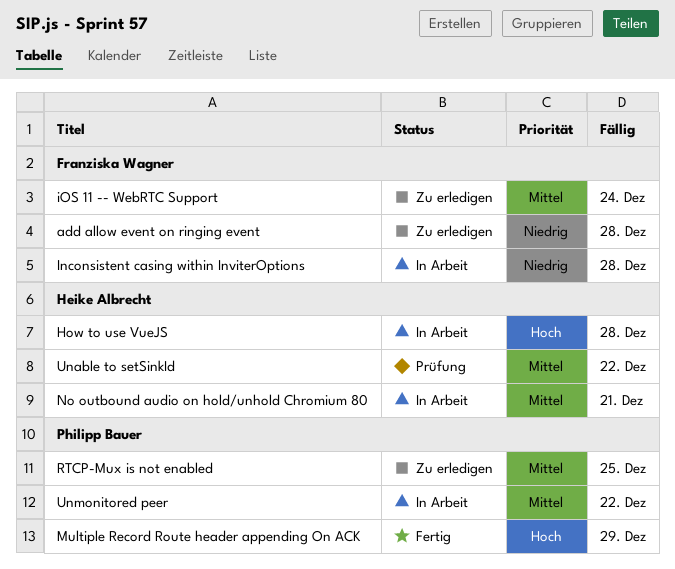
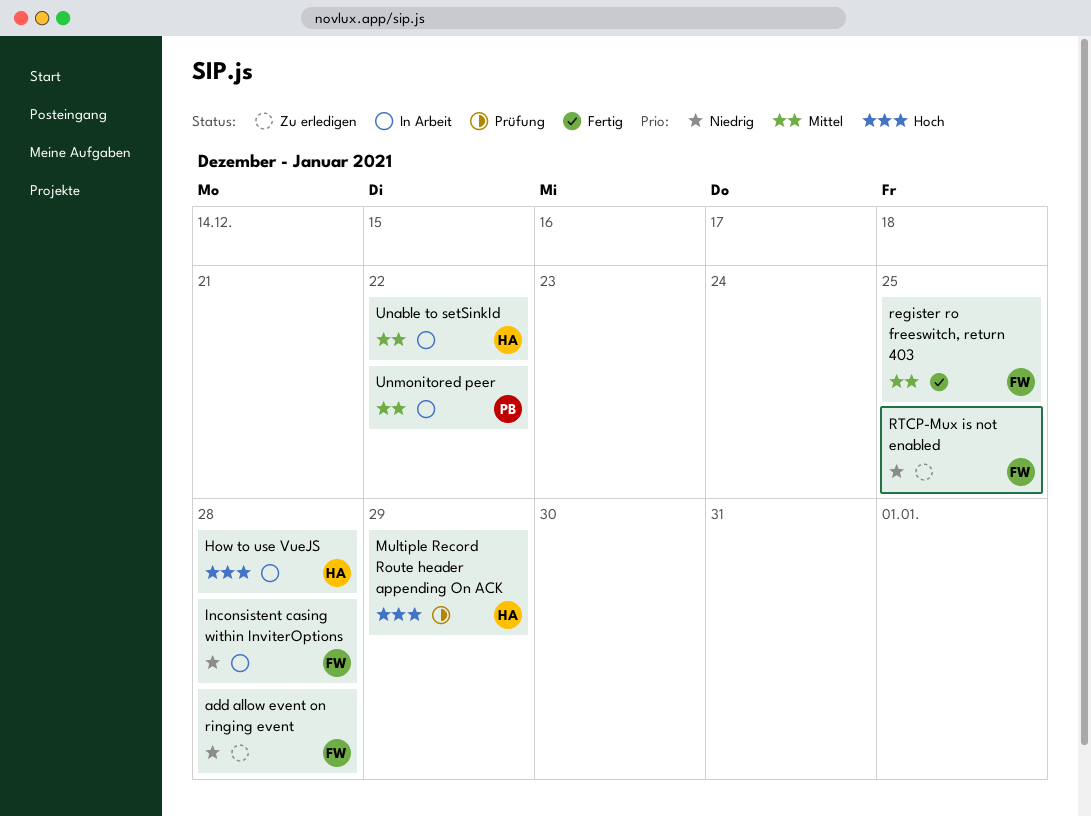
iOS 11 -- WebRTC Support: present -> none
Multiple Record Route header appending On ACK, status: Fertig -> Prüfung
Multiple Record Route header appending On ACK, owner: Philipp Bauer -> Heike Albrecht
No outbound audio on hold/unhold Chromium 80: present -> none
register ro freeswitch, return 403: none -> present
RTCP-Mux is not enabled, owner: Philipp Bauer -> Franziska Wagner
RTCP-Mux is not enabled, priority: Mittel -> Niedrig
Unable to setSinkId, status: Prüfung -> In Arbeit

